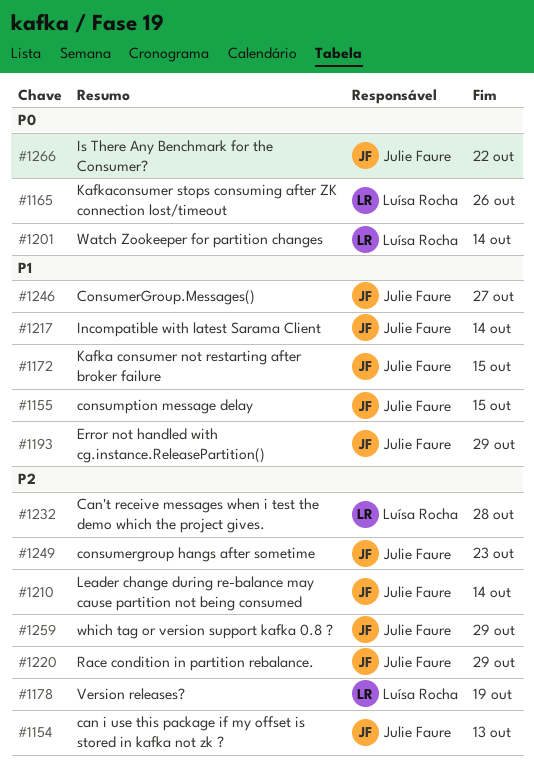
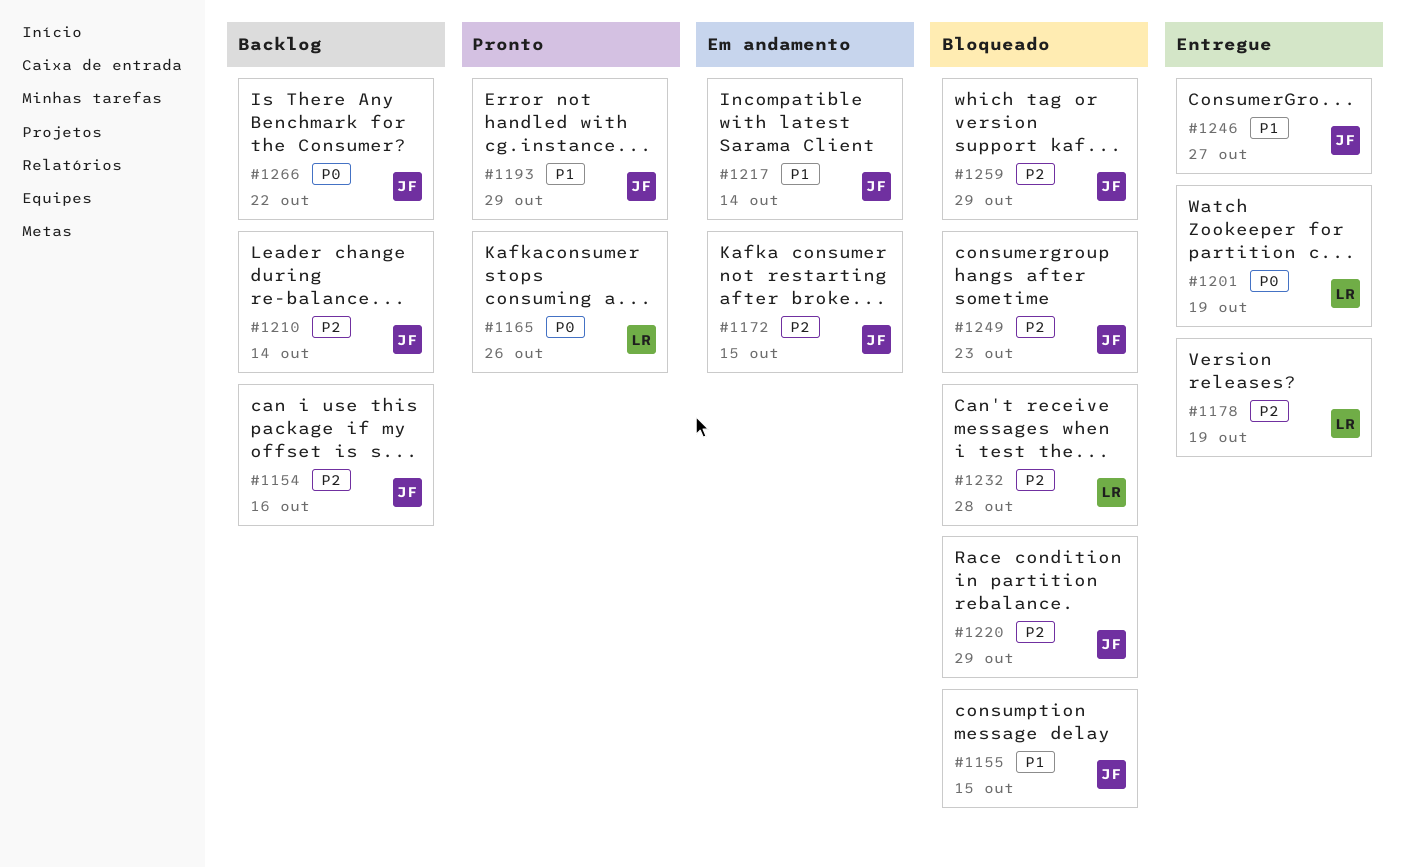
#1154, due: Oct 13 -> Oct 16
#1172, priority: P1 -> P2
#1201, due: Oct 14 -> Oct 19

